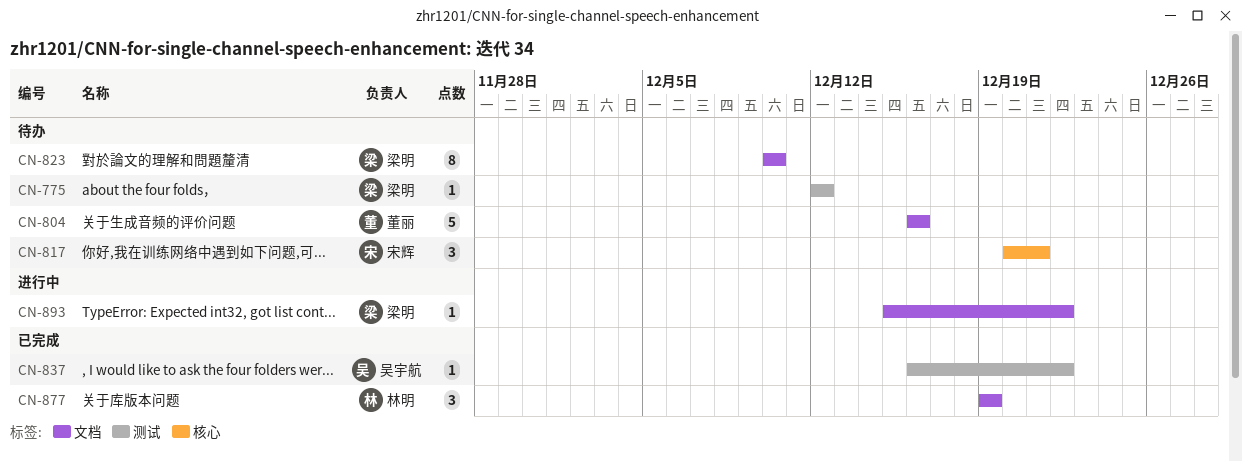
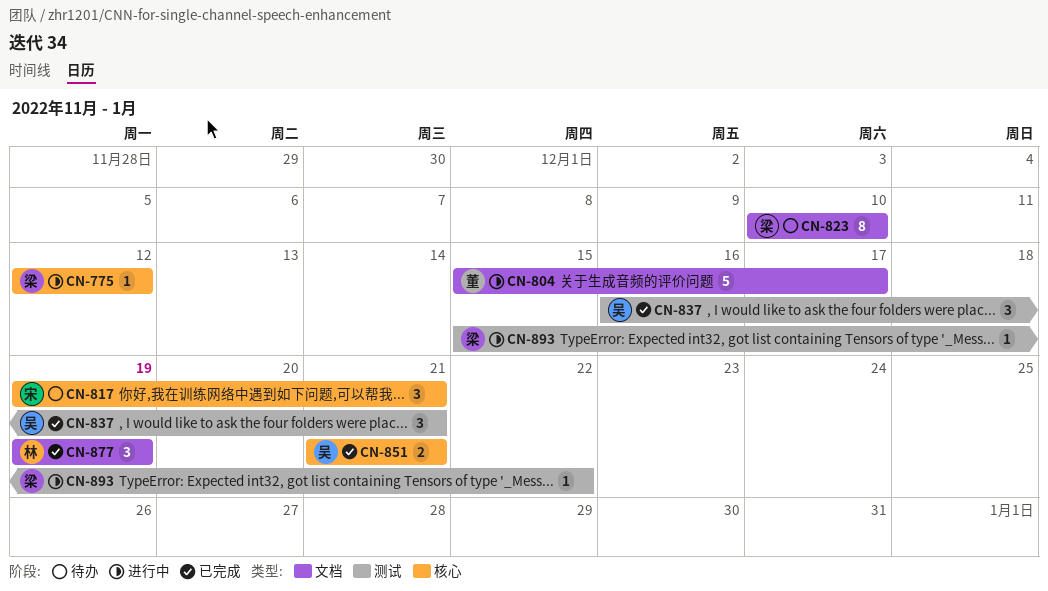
CN-775, status: 待办 -> 进行中
CN-775, label: 测试 -> 核心
CN-804, status: 待办 -> 进行中
CN-804, start: Dec 16 -> Dec 15
CN-804, due: Dec 16 -> Dec 17
CN-817, start: Dec 20 -> Dec 19
CN-837, estimate: 1 -> 3
CN-837, due: Dec 22 -> Dec 21
CN-851: none -> present
CN-893, label: 文档 -> 测试

